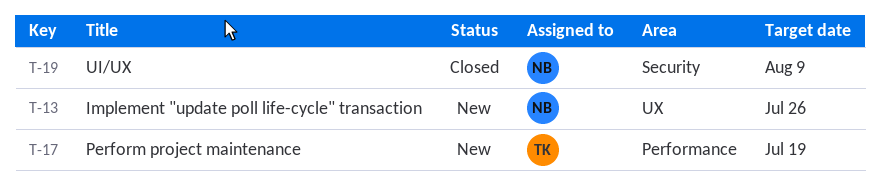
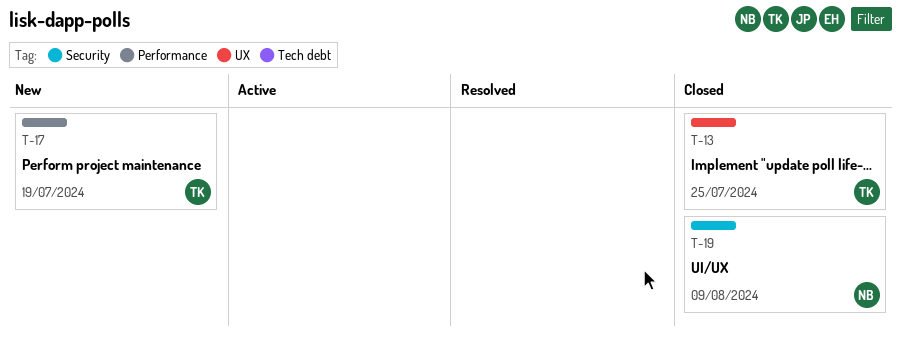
T-13, status: New -> Closed
T-13, owner: NB -> TK
T-13, due: Jul 26 -> Jul 25

